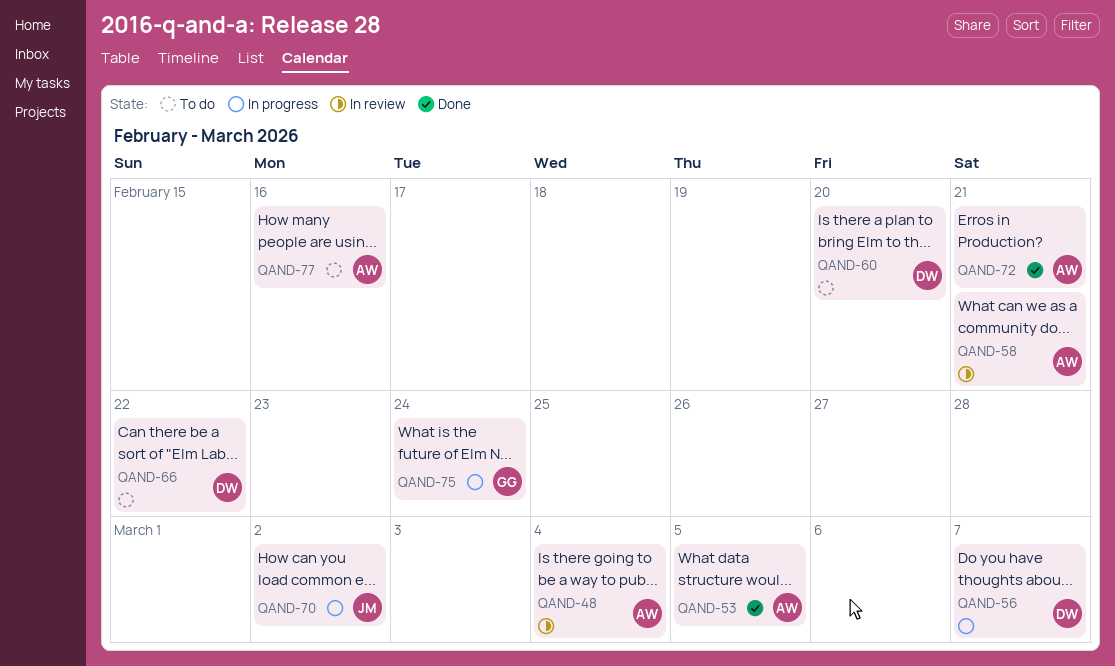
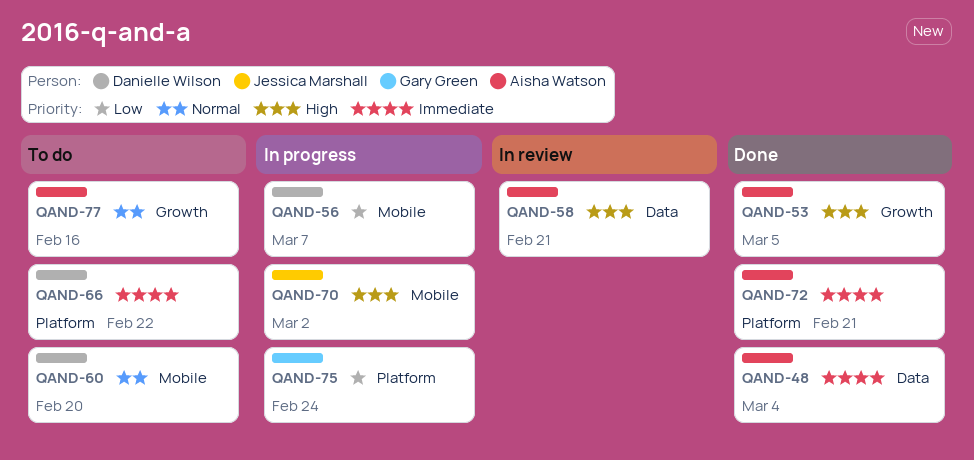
QAND-48, status: In review -> Done

